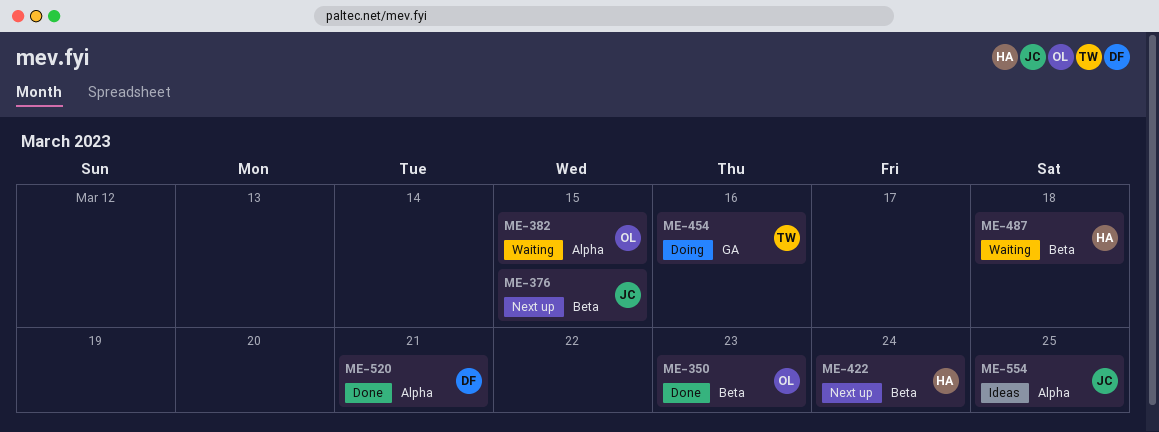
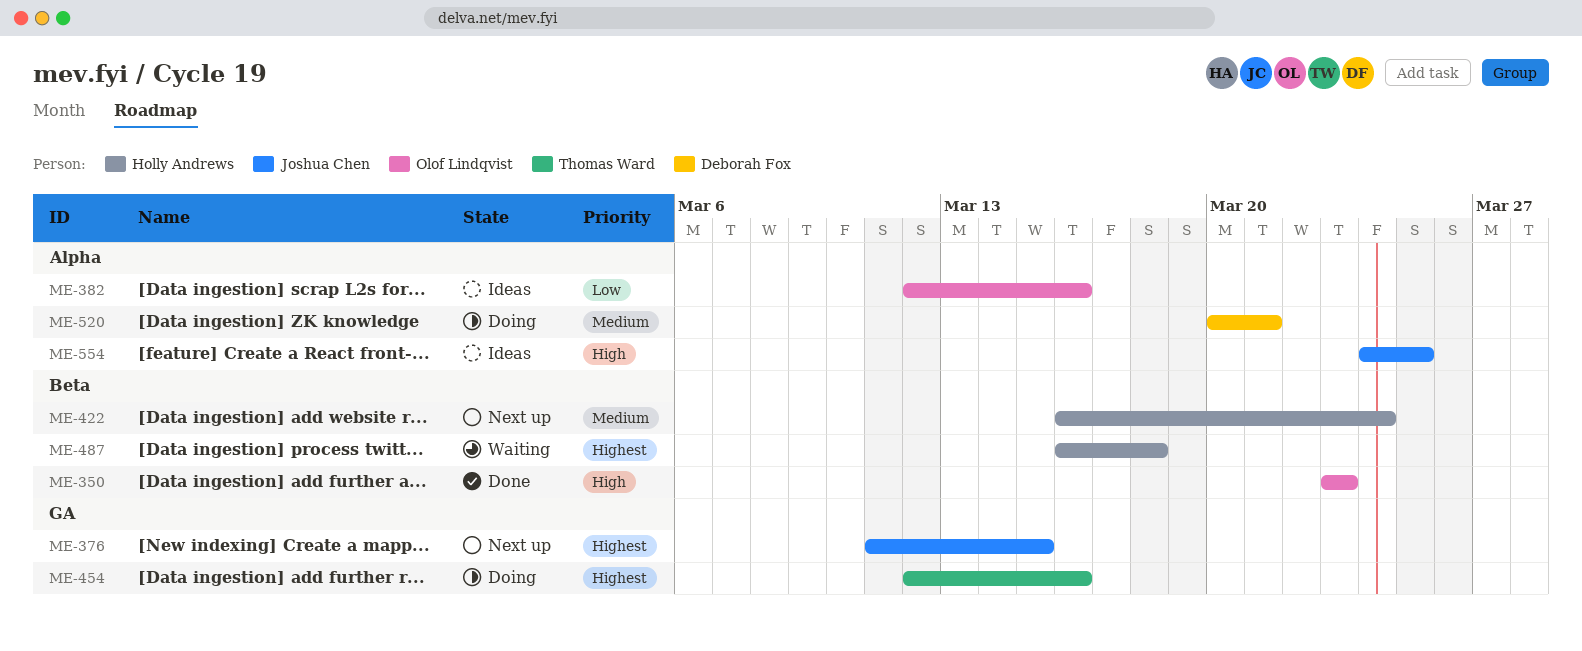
ME-376, label: Beta -> GA
ME-382, status: Waiting -> Ideas
ME-382, due: Mar 15 -> Mar 16
ME-520, status: Done -> Doing

